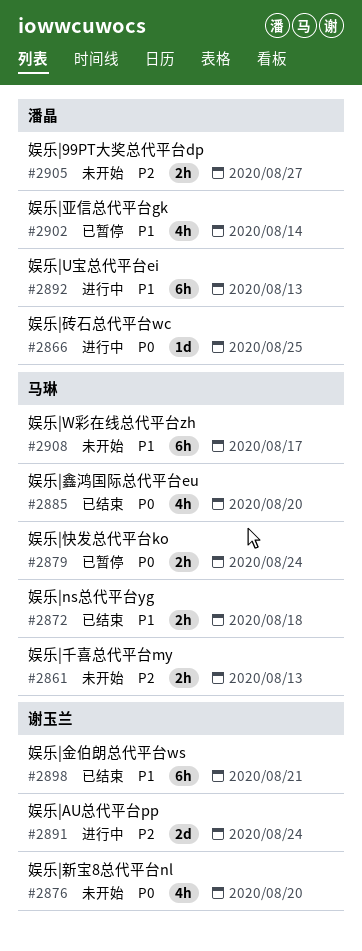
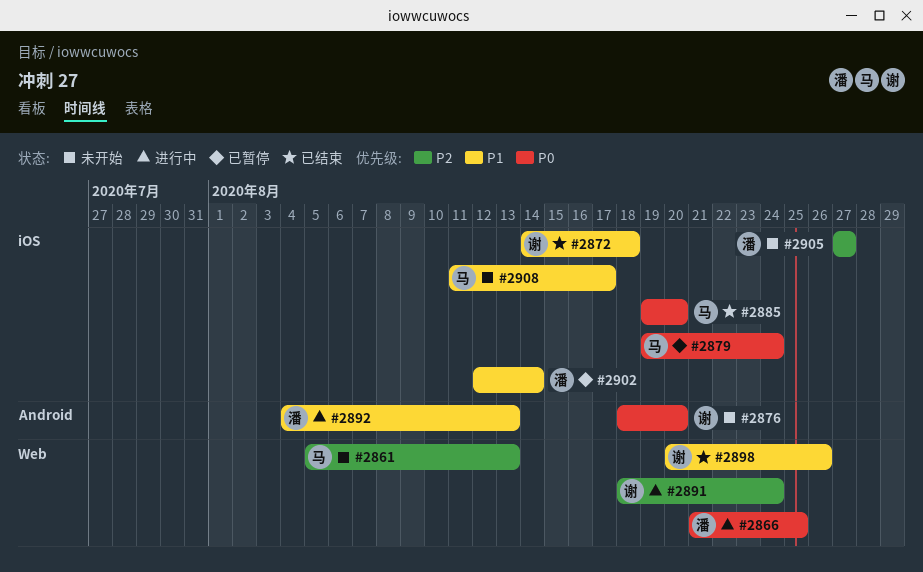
#2872, owner: 马琳 -> 谢玉兰
#2898, due: Aug 21 -> Aug 26

